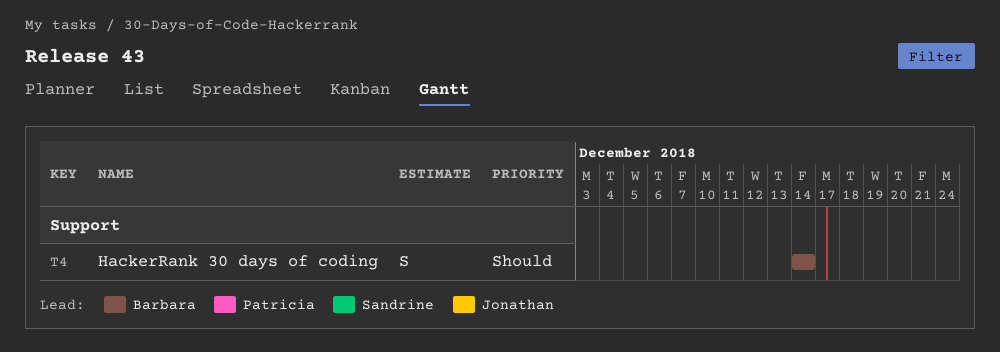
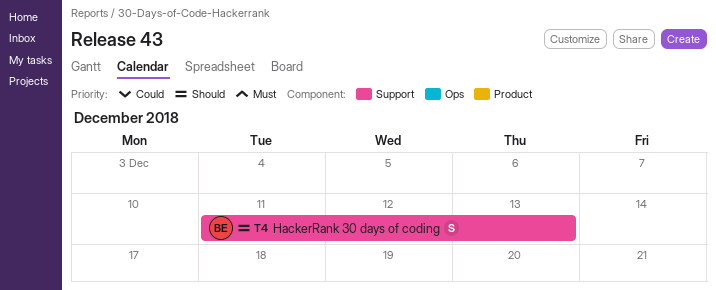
T4, start: Dec 14 -> Dec 11
T4, due: Dec 14 -> Dec 13

